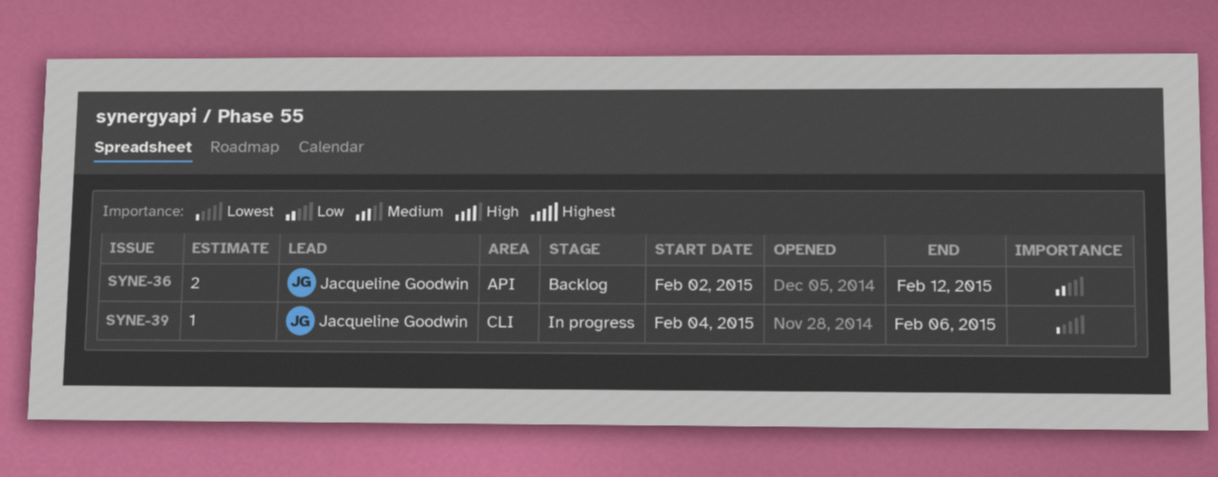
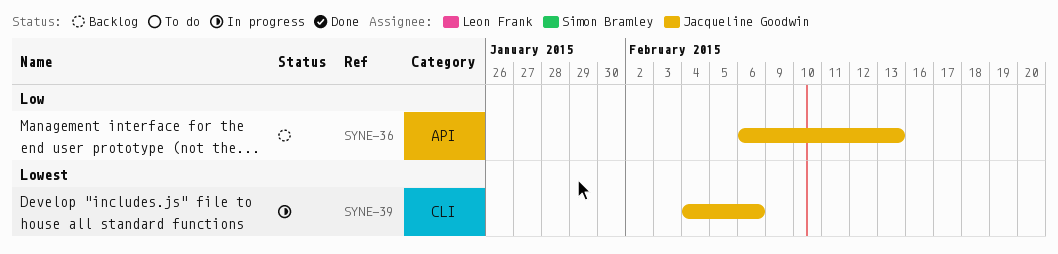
SYNE-36, start: Feb 2 -> Feb 6
SYNE-36, due: Feb 12 -> Feb 13

